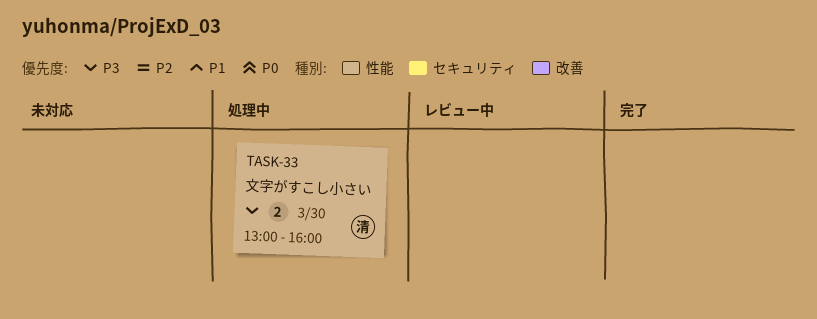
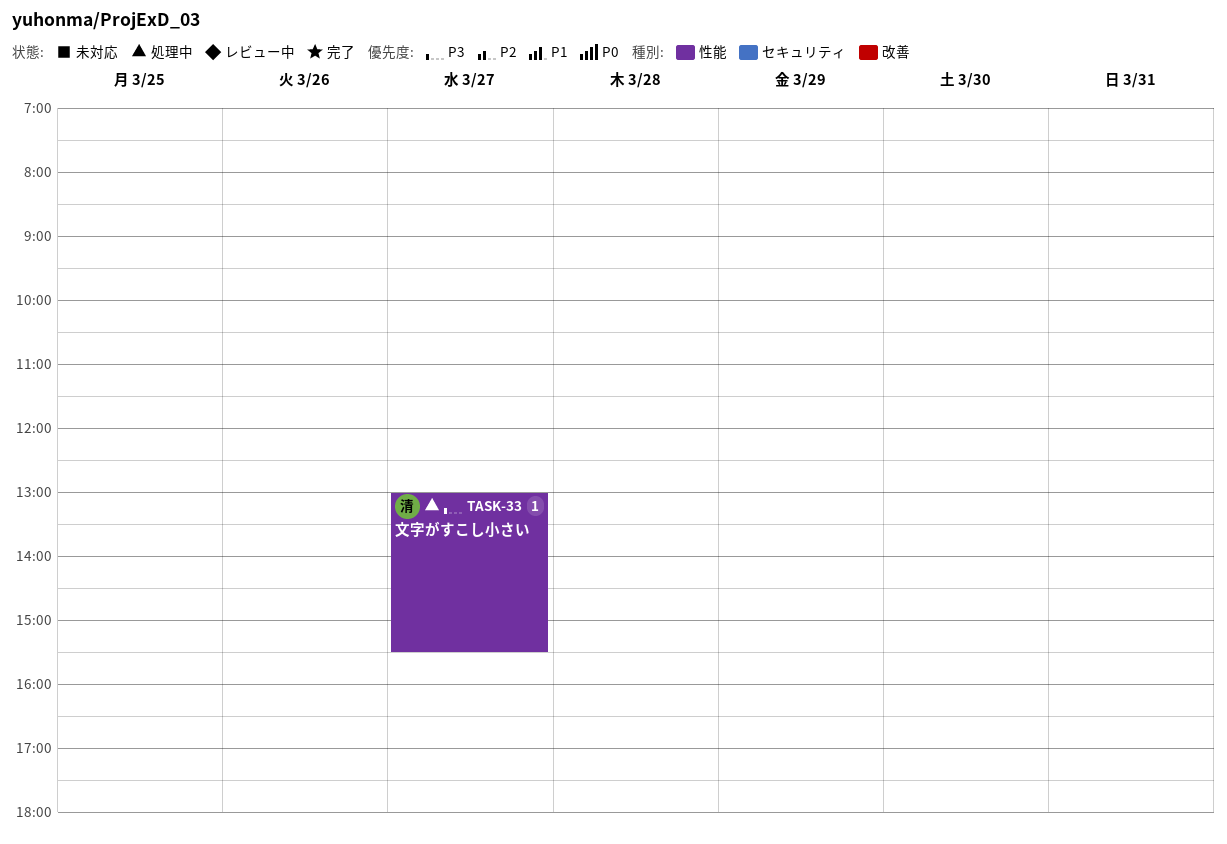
TASK-33, estimate: 2 -> 1
TASK-33, day: Mar 30 -> Mar 27
TASK-33, ends: 16:00 -> 15:30

